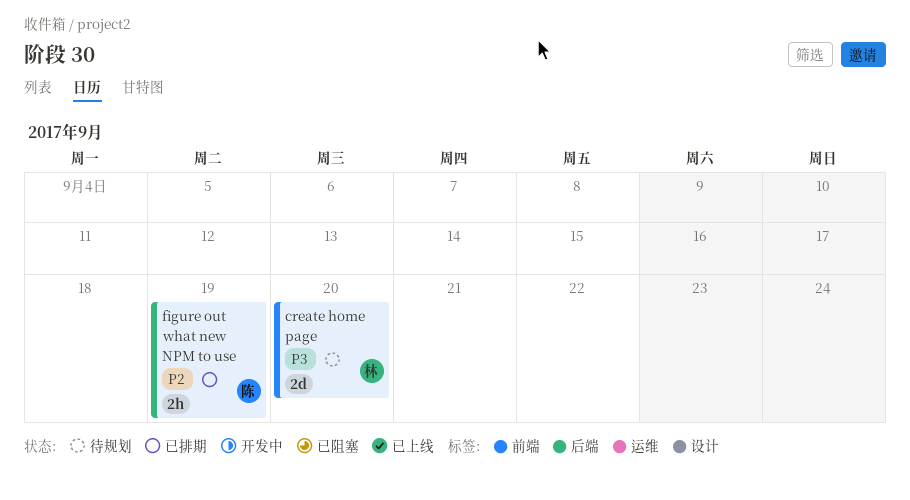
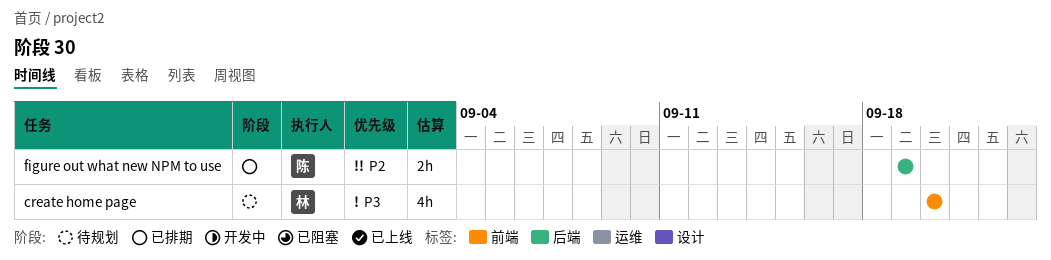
create home page, estimate: 2d -> 4h

